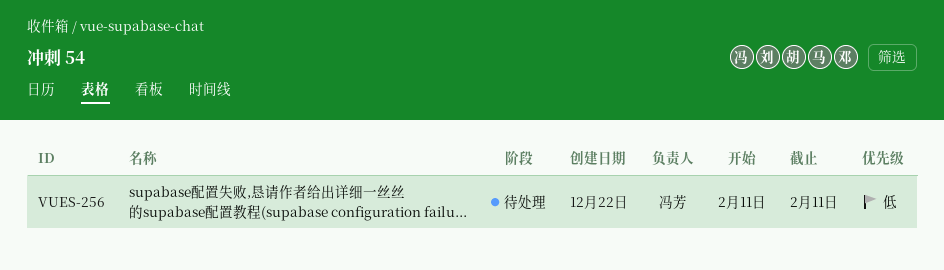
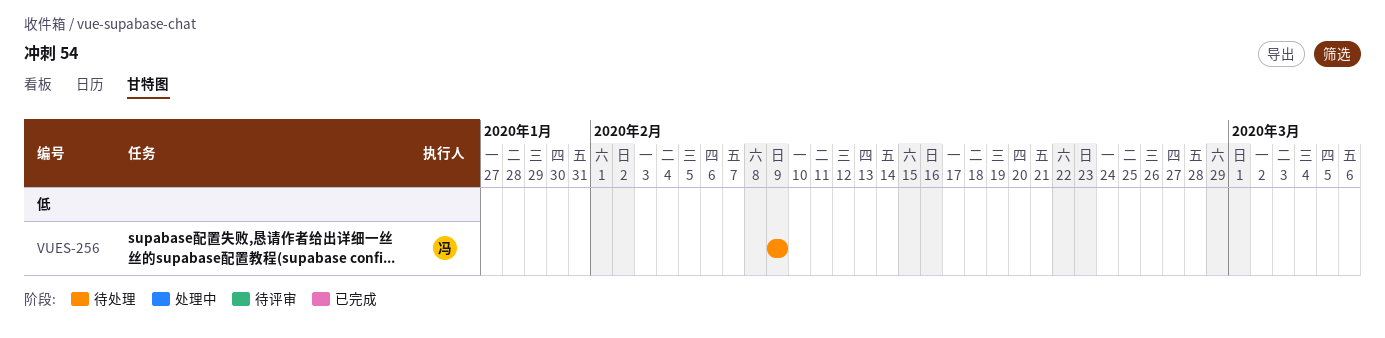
VUES-256, start: Feb 11 -> Feb 9
VUES-256, due: Feb 11 -> Feb 9

